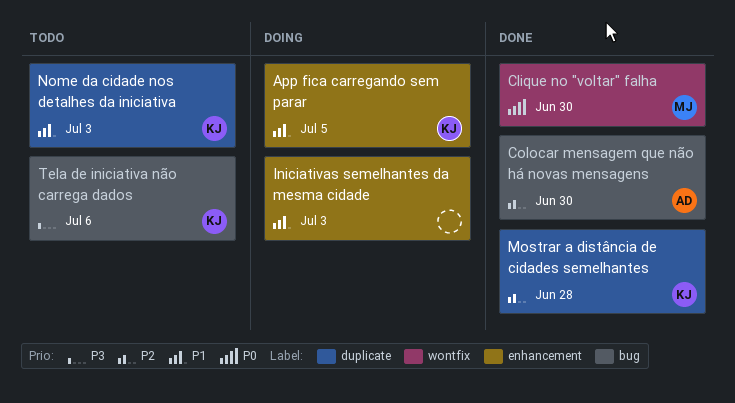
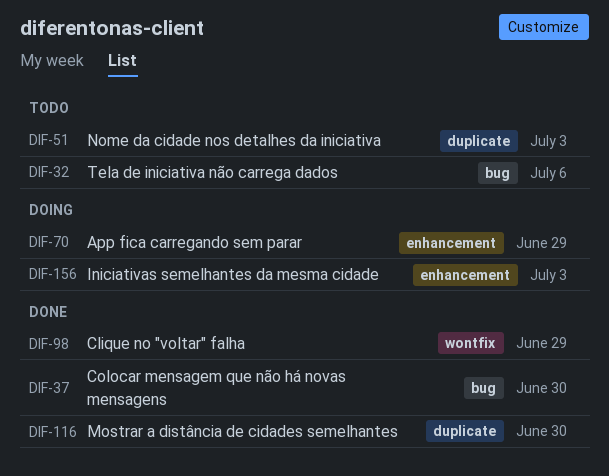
App fica carregando sem parar, due: Jul 5 -> Jun 29
Clique no "voltar" falha, due: Jun 30 -> Jun 29
Mostrar a distância de cidades semelhantes, due: Jun 28 -> Jun 30

